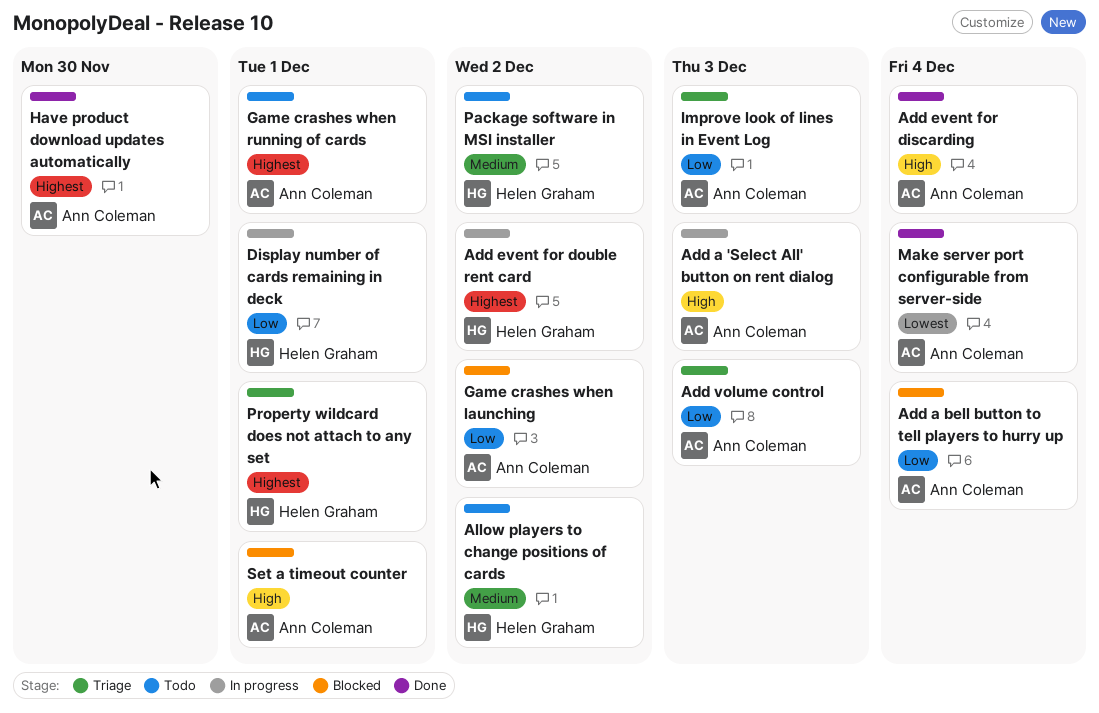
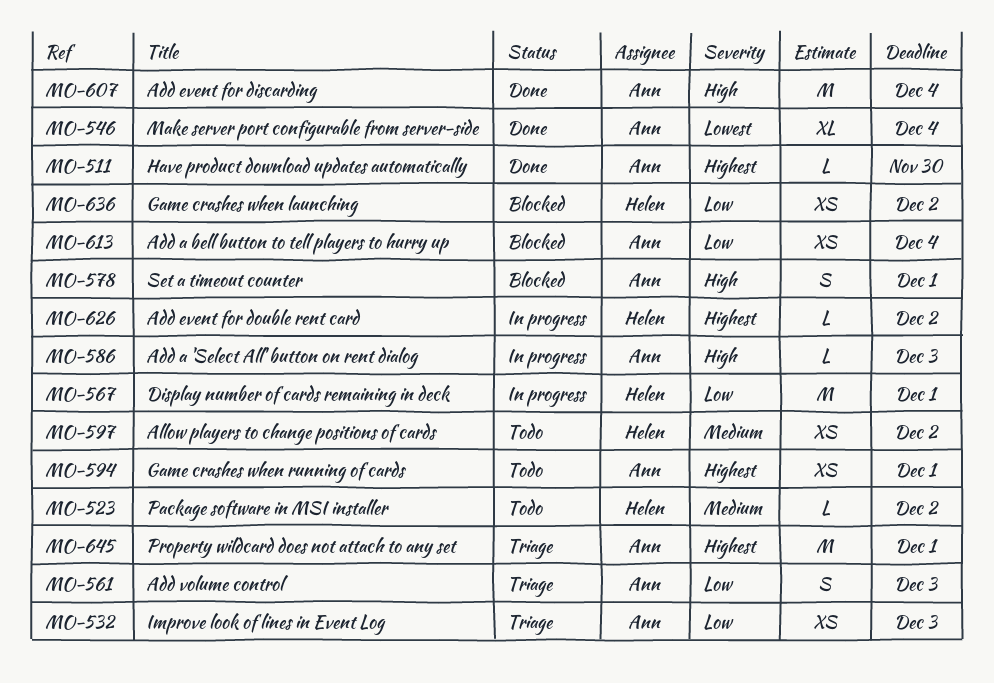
Game crashes when launching, owner: Ann Coleman -> Helen Graham
Property wildcard does not attach to any set, owner: Helen Graham -> Ann Coleman

